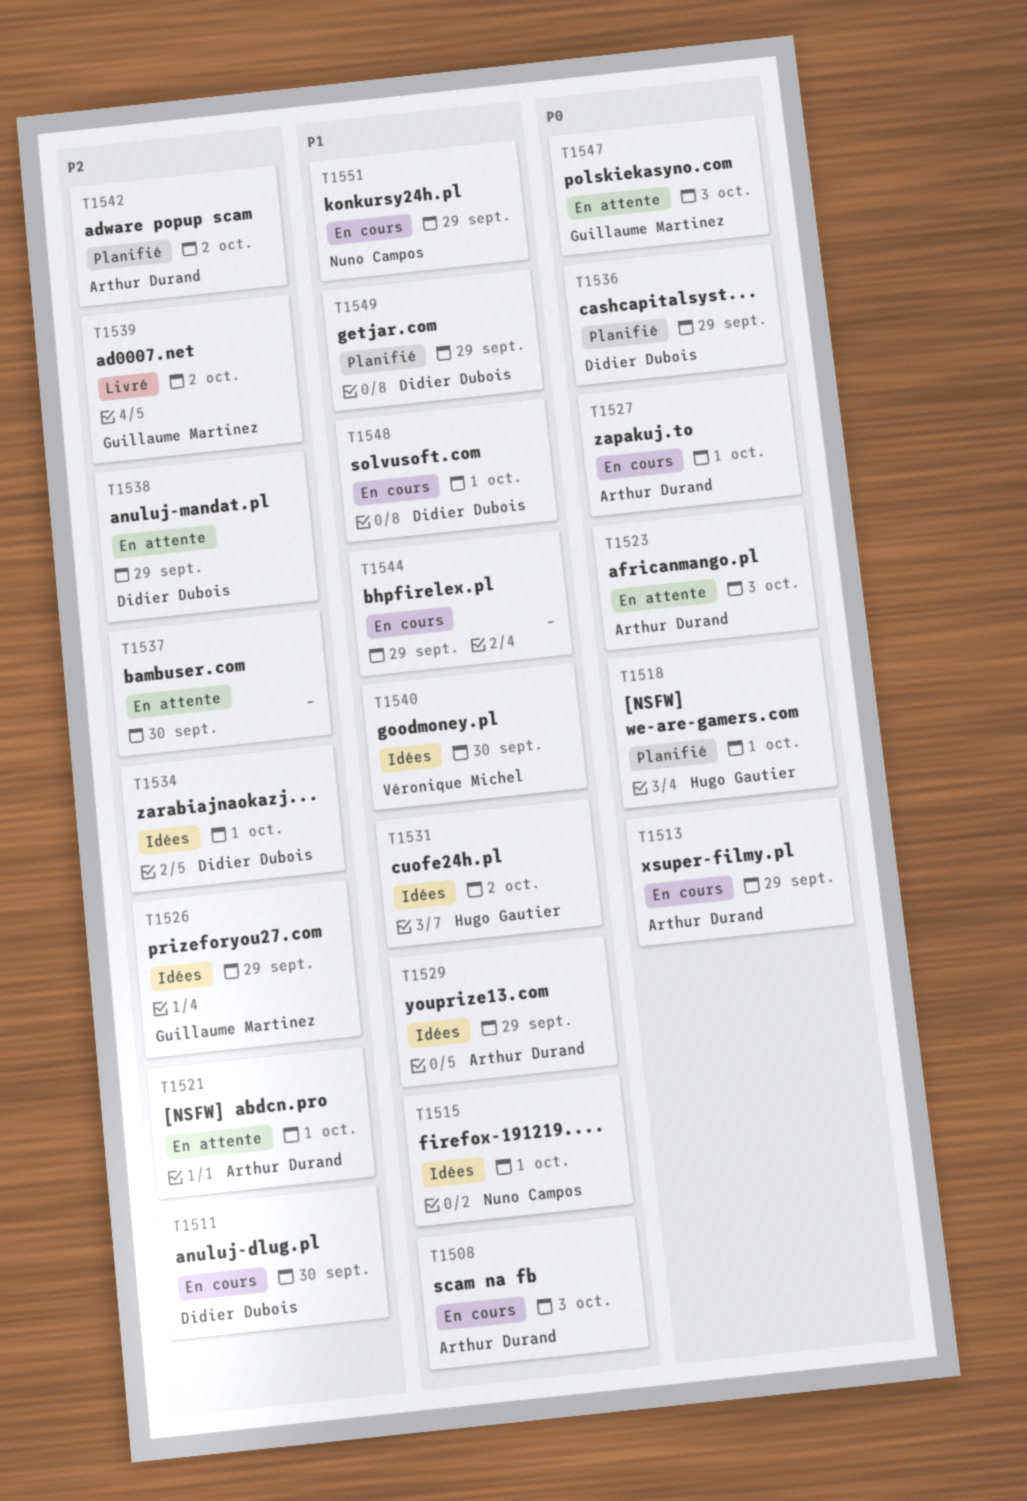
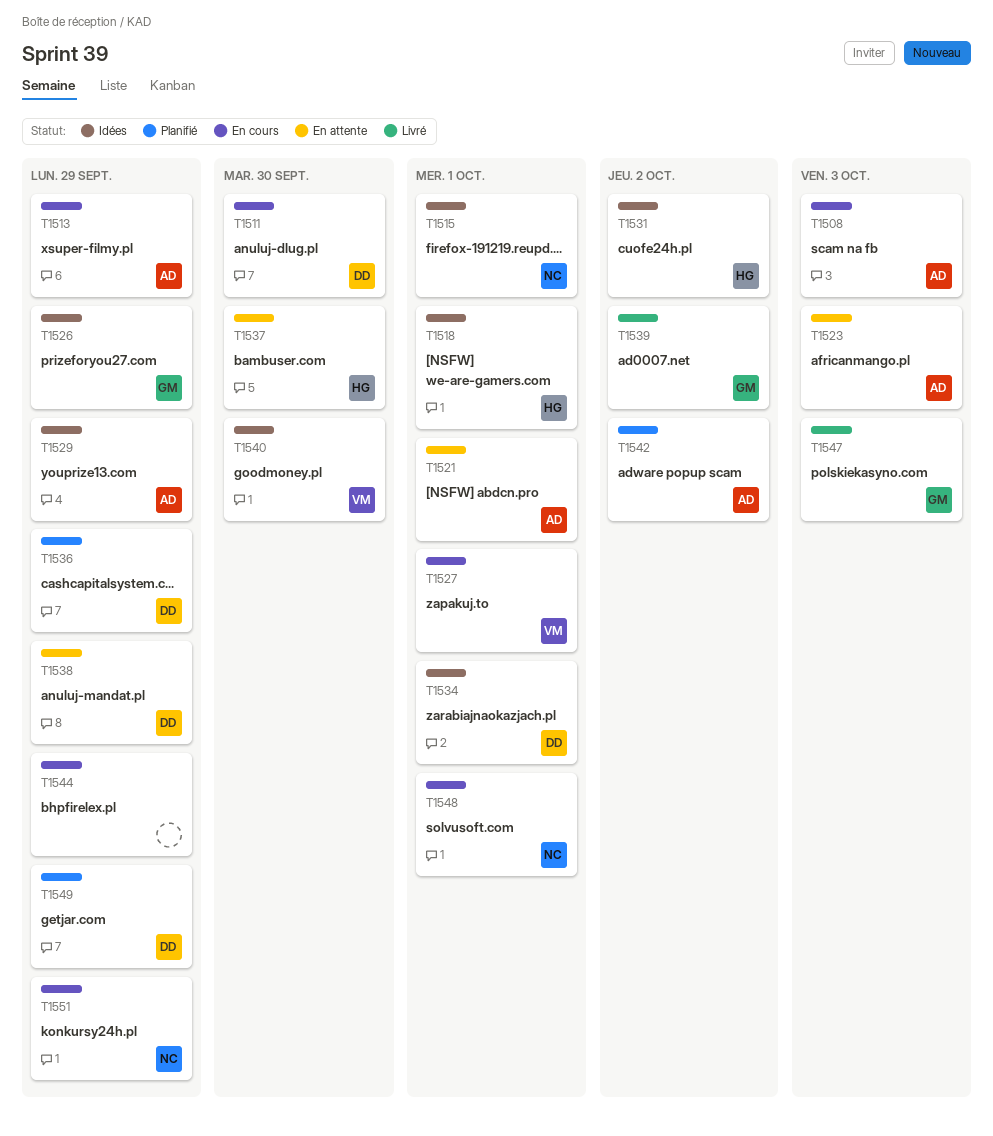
T1518, status: Planifié -> Idées
T1527, owner: Arthur Durand -> Véronique Michel
T1537, owner: none -> Hugo Gautier
T1547, status: En attente -> Livré
T1548, owner: Didier Dubois -> Nuno Campos

